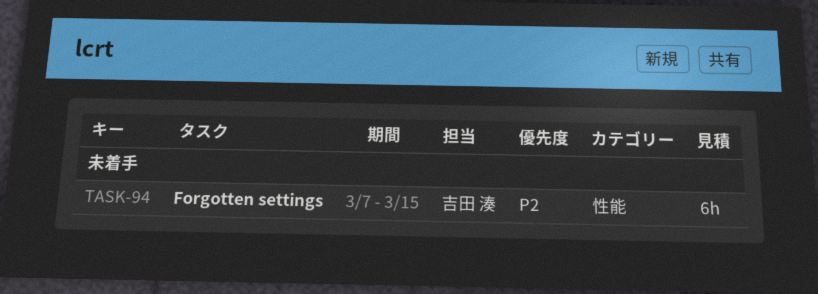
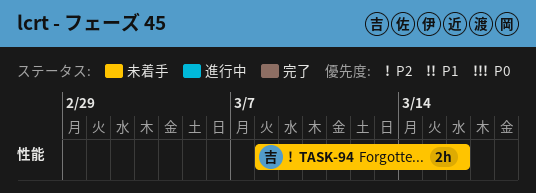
TASK-94, estimate: 6h -> 2h
TASK-94, start: Mar 7 -> Mar 8
TASK-94, due: Mar 15 -> Mar 16

